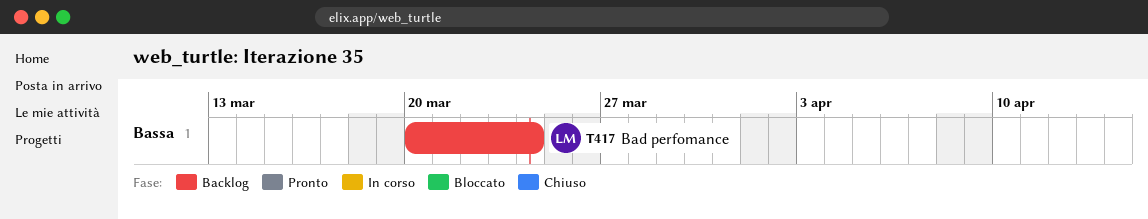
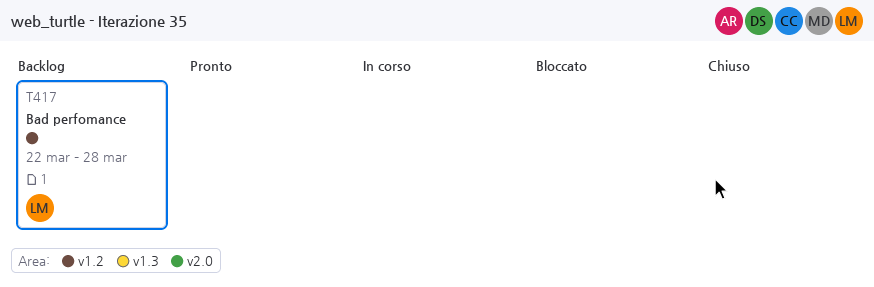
T417, start: Mar 20 -> Mar 22
T417, due: Mar 24 -> Mar 28

